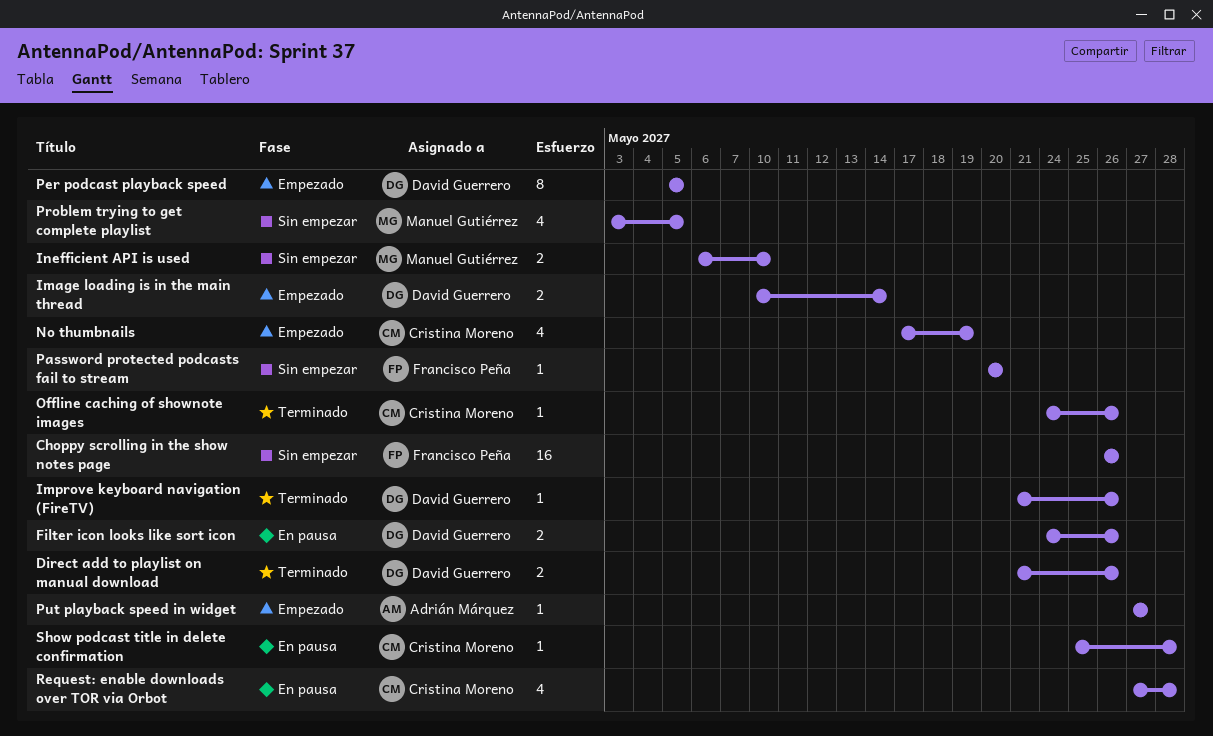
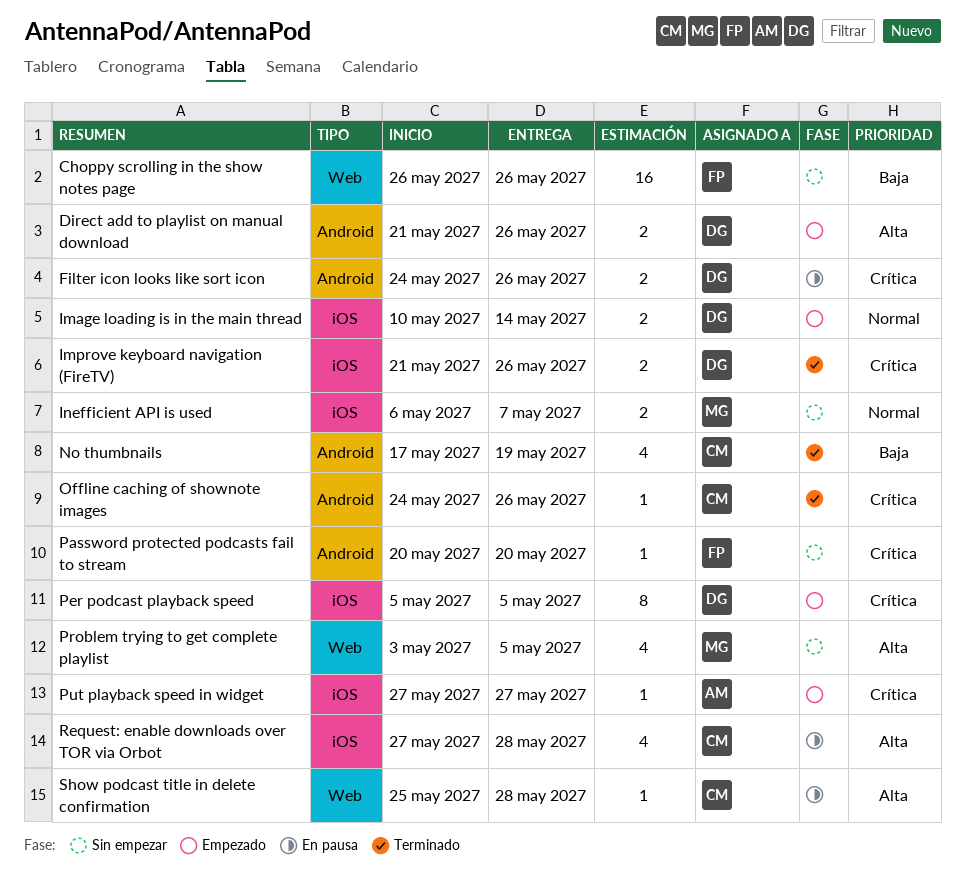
Direct add to playlist on manual download, status: Terminado -> Empezado
Improve keyboard navigation (FireTV), estimate: 1 -> 2
Inefficient API is used, due: May 10 -> May 7
No thumbnails, status: Empezado -> Terminado

